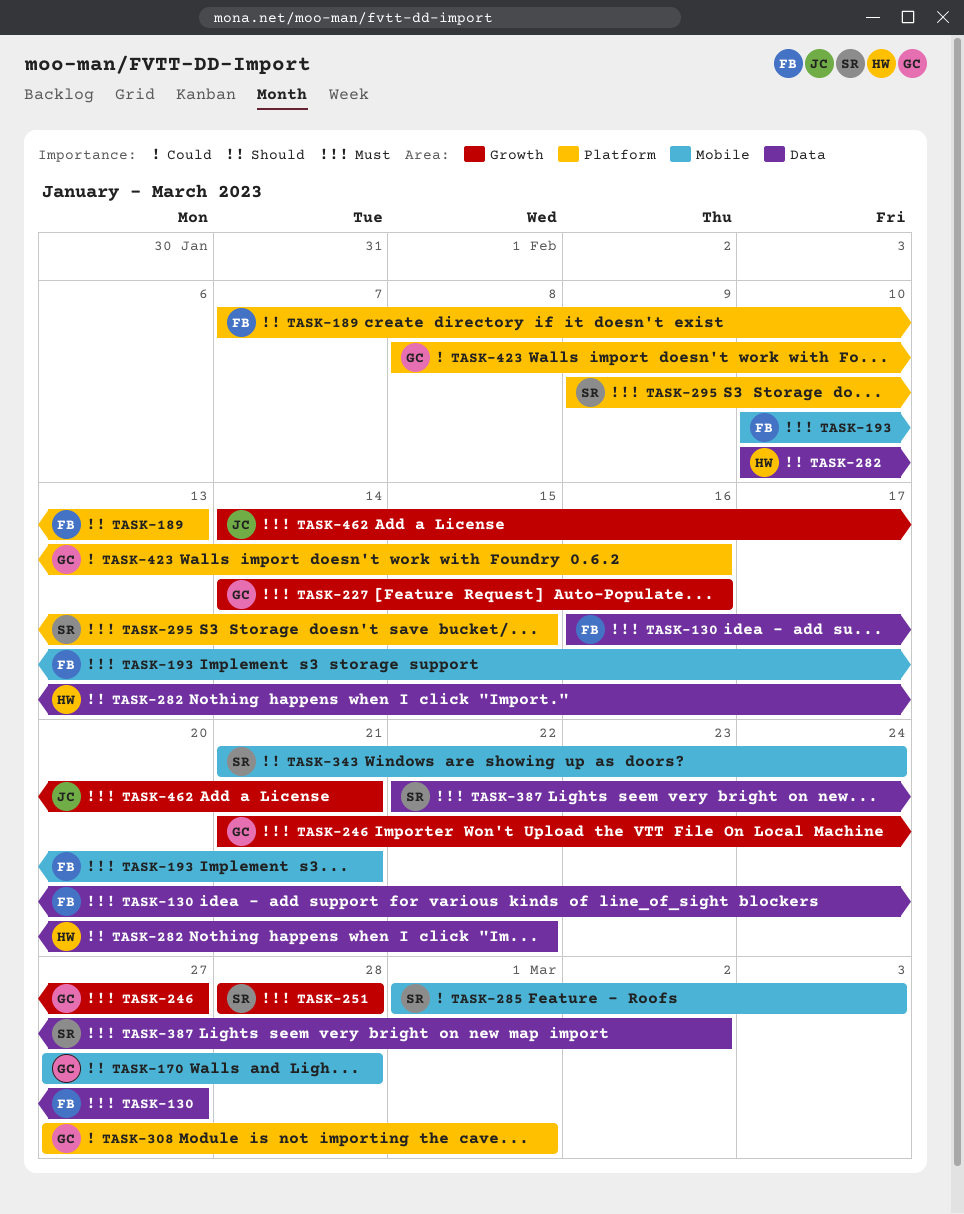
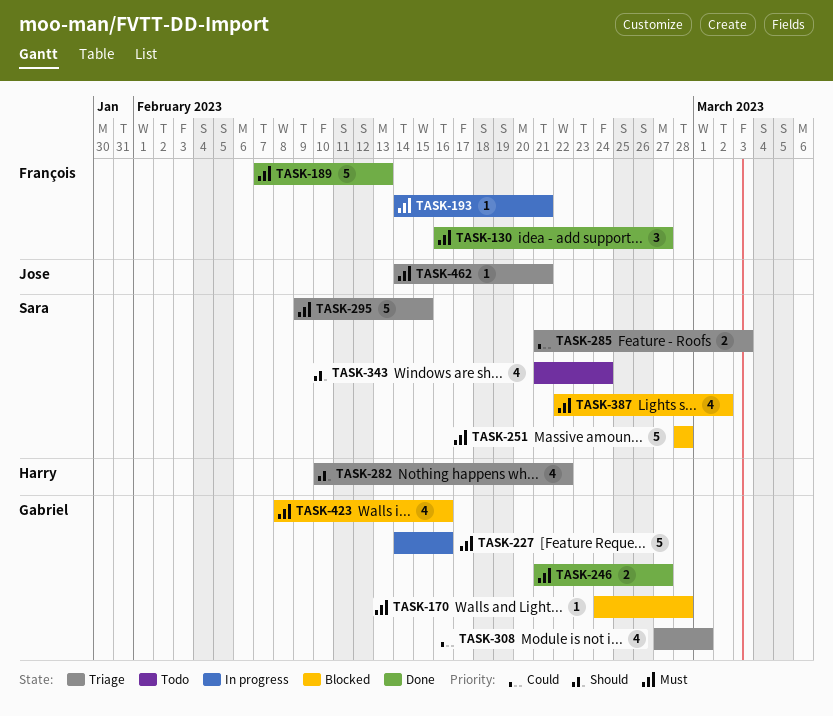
TASK-170, priority: Should -> Must
TASK-170, start: Feb 27 -> Feb 24
TASK-189, priority: Should -> Must
TASK-193, start: Feb 10 -> Feb 14
TASK-285, start: Mar 1 -> Feb 21
TASK-423, priority: Could -> Must

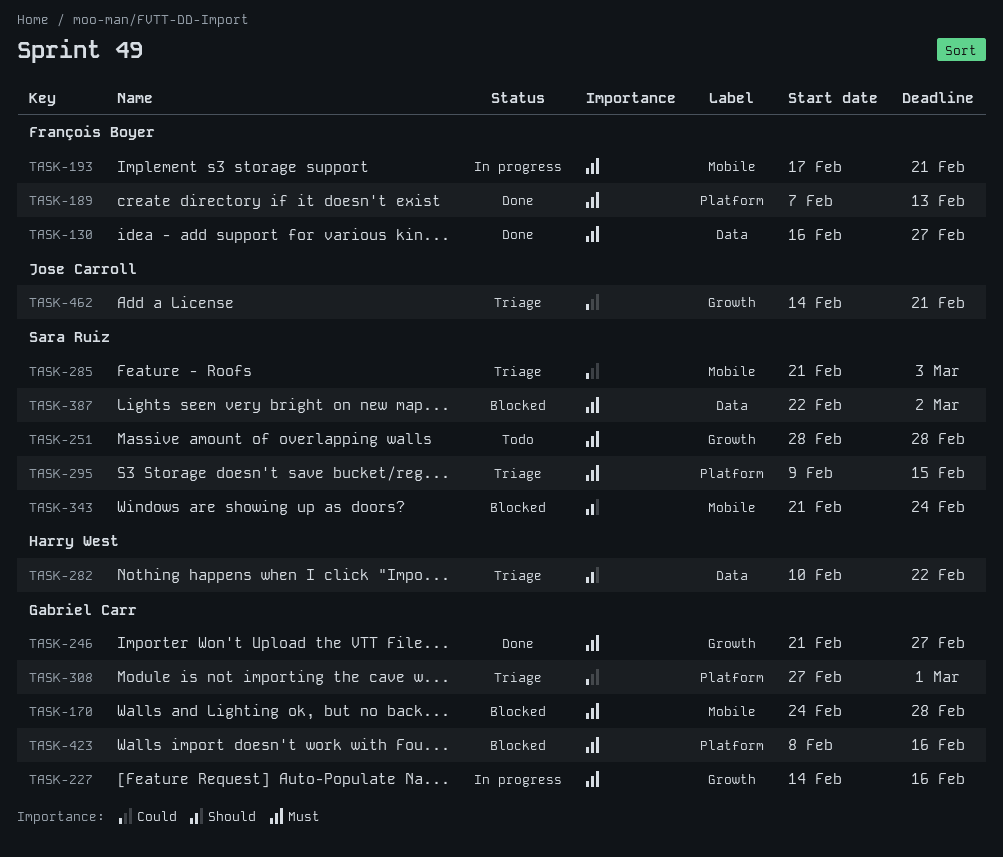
TASK-193, start: Feb 14 -> Feb 17
TASK-251, status: Blocked -> Todo
TASK-343, status: Todo -> Blocked
TASK-462, priority: Must -> Could

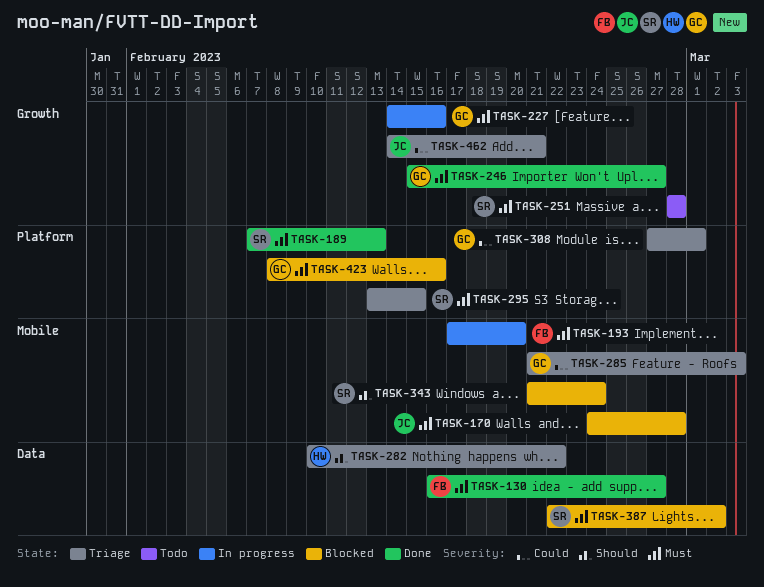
TASK-170, owner: Gabriel Carr -> Jose Carroll
TASK-189, owner: François Boyer -> Sara Ruiz
TASK-193, due: Feb 21 -> Feb 20
TASK-246, start: Feb 21 -> Feb 15
TASK-285, owner: Sara Ruiz -> Gabriel Carr
TASK-295, start: Feb 9 -> Feb 13

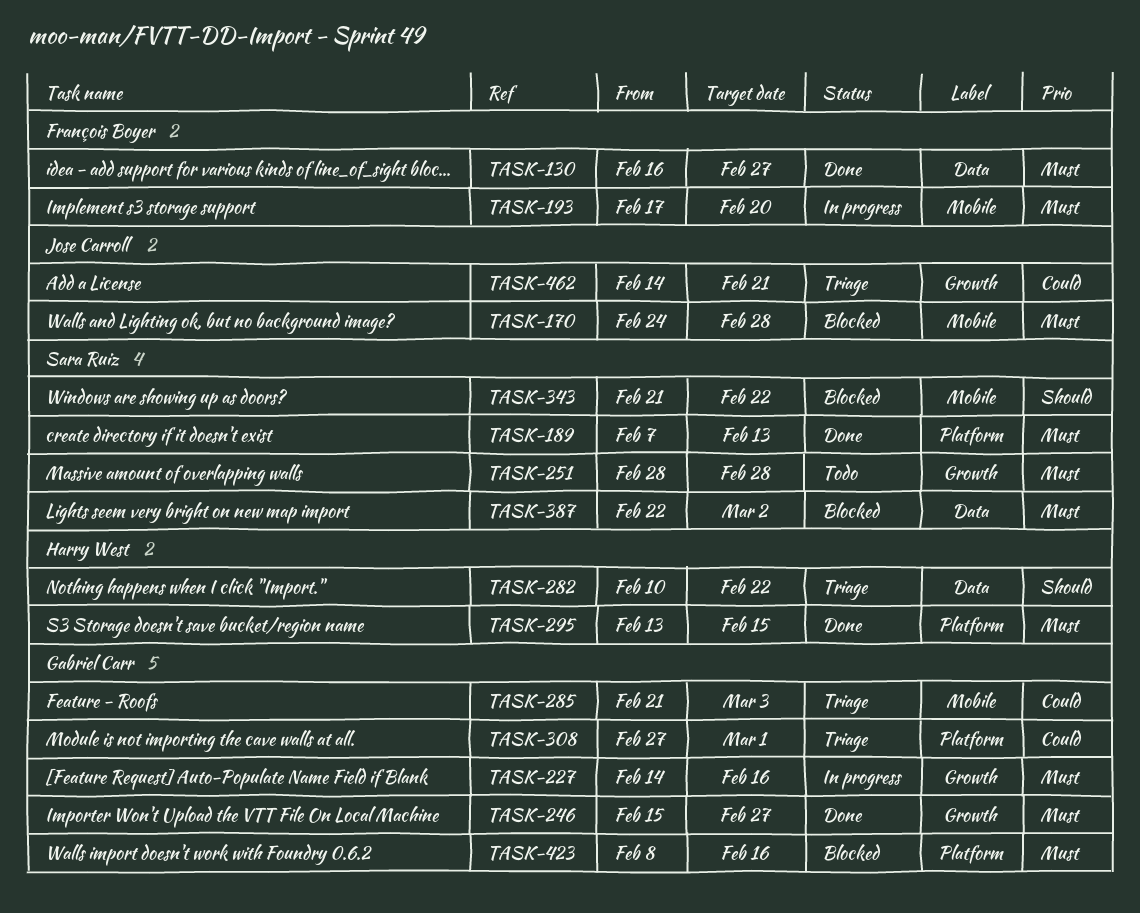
TASK-295, status: Triage -> Done
TASK-295, owner: Sara Ruiz -> Harry West
TASK-343, due: Feb 24 -> Feb 22

